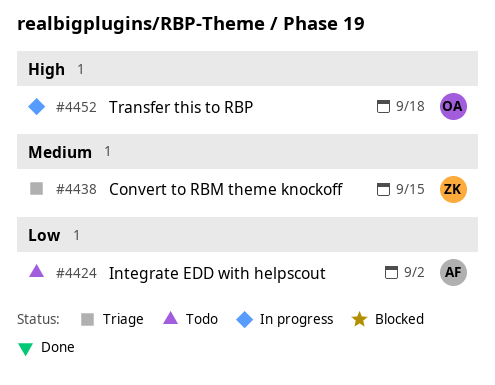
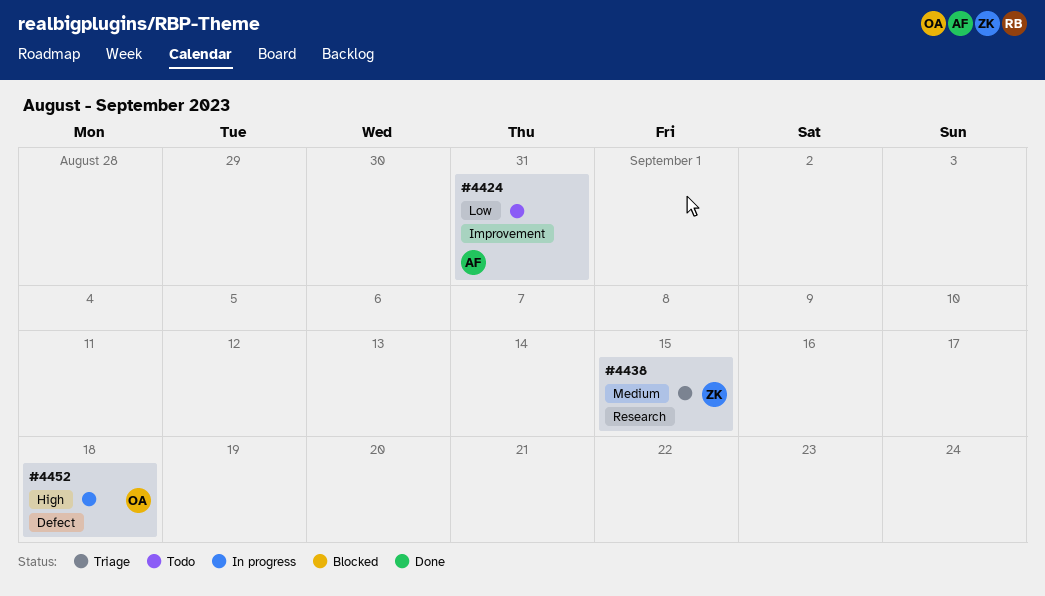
#4424, due: Sep 2 -> Aug 31

